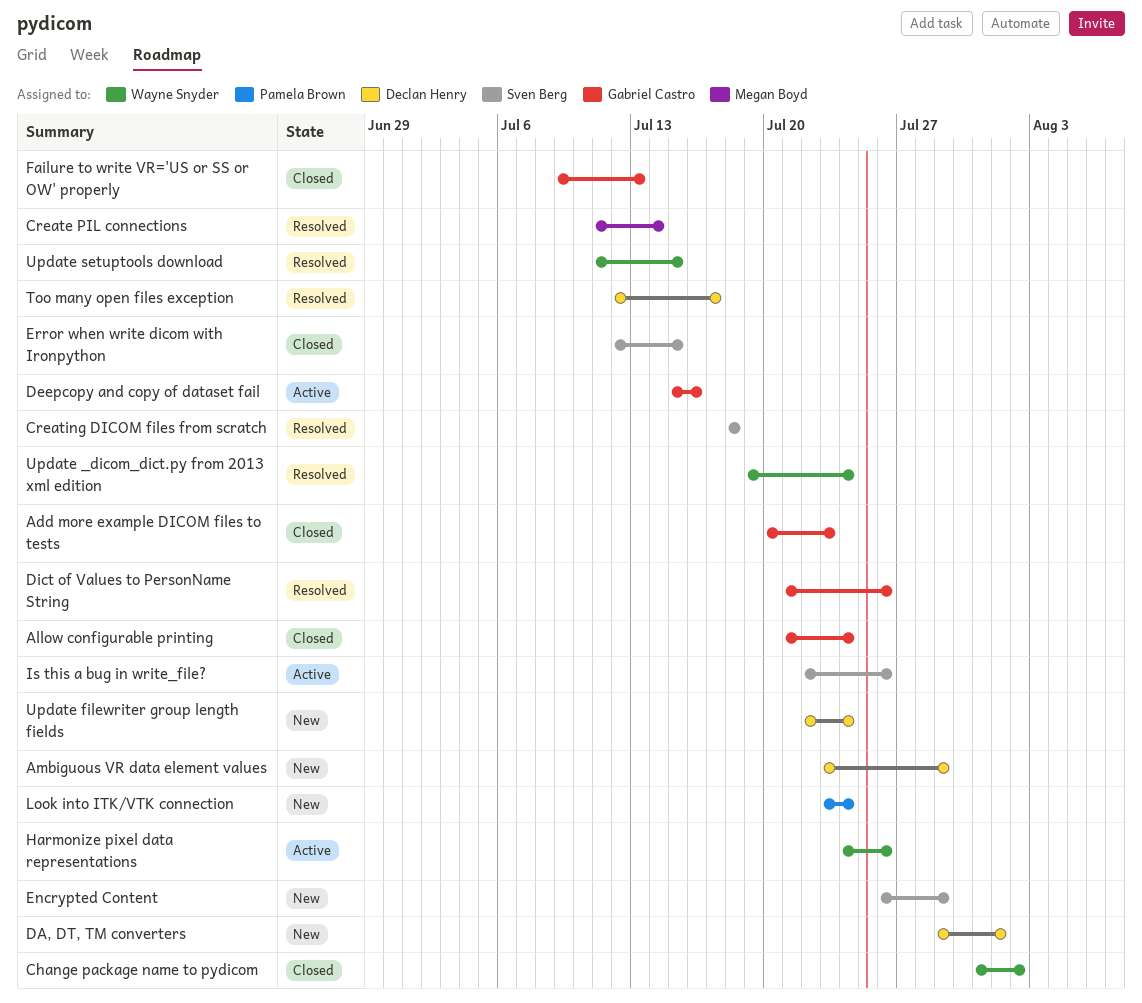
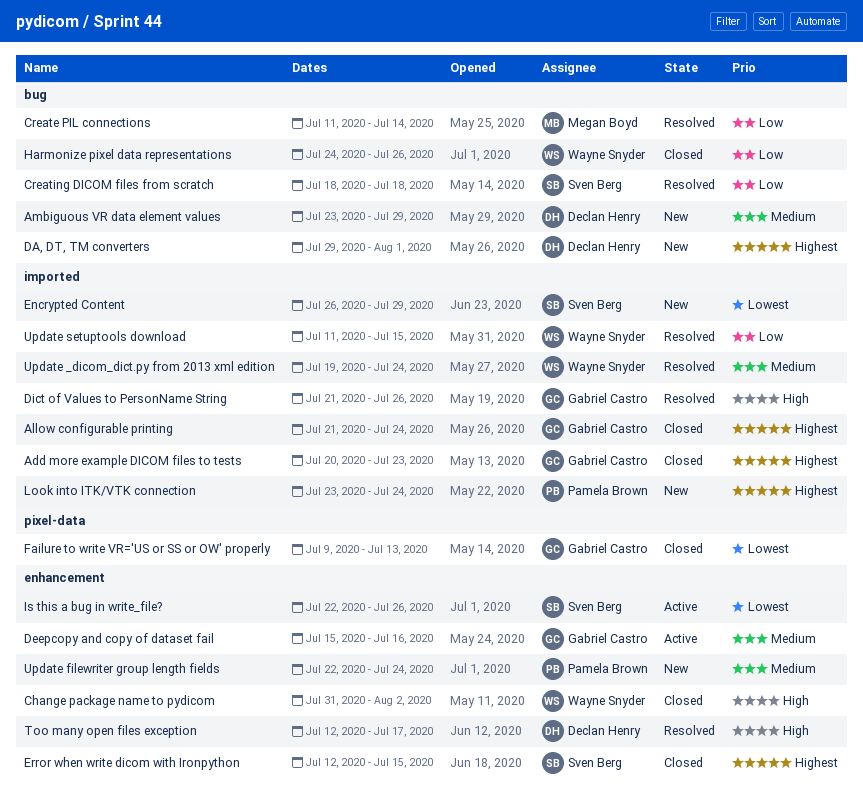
Harmonize pixel data representations, status: Active -> Closed
Update filewriter group length fields, owner: Declan Henry -> Pamela Brown

